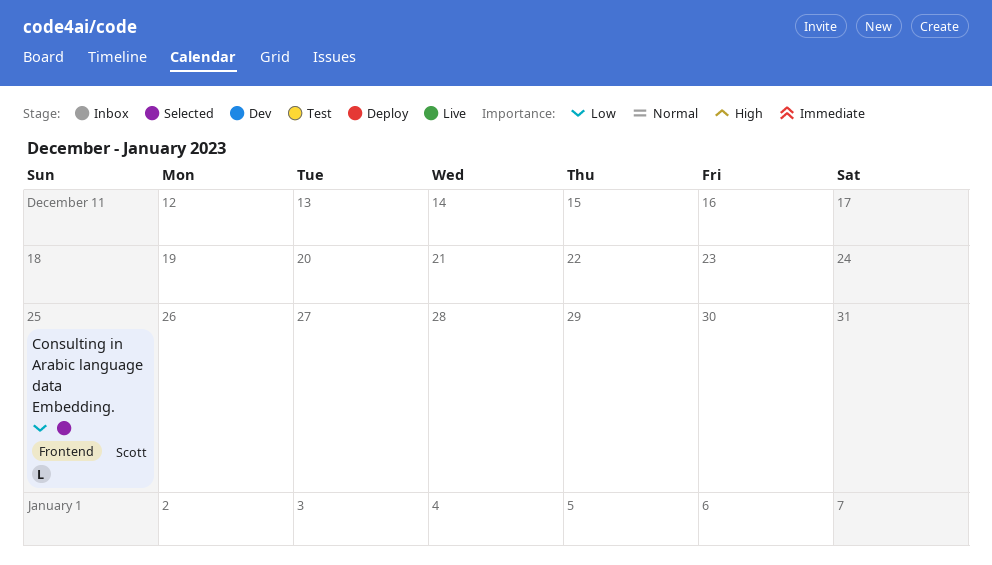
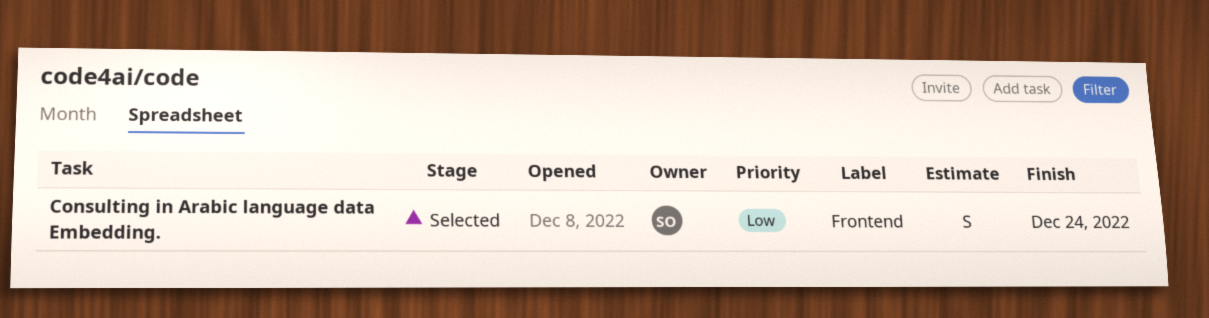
Consulting in Arabic language data Embedding., estimate: L -> S
Consulting in Arabic language data Embedding., due: Dec 25 -> Dec 24

